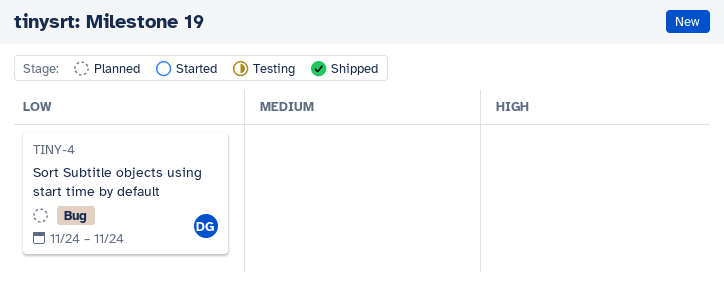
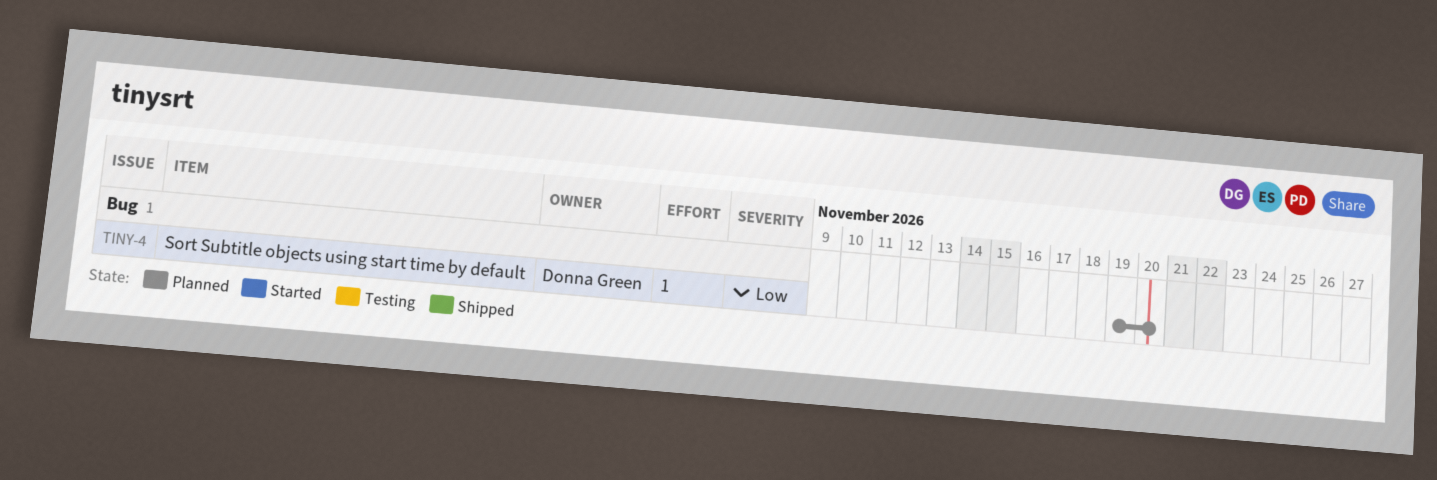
TINY-4, start: Nov 24 -> Nov 19
TINY-4, due: Nov 24 -> Nov 20

